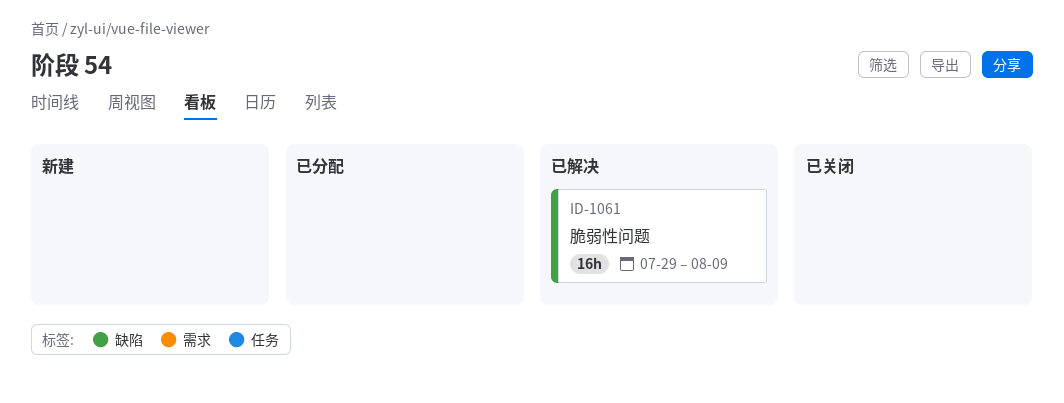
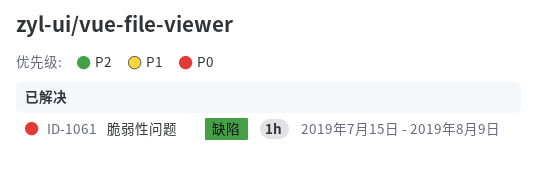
ID-1061, estimate: 16h -> 1h
ID-1061, start: Jul 29 -> Jul 15

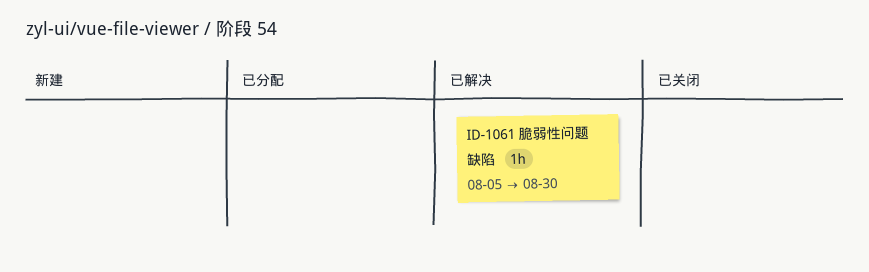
ID-1061, start: Jul 15 -> Aug 5
ID-1061, due: Aug 9 -> Aug 30

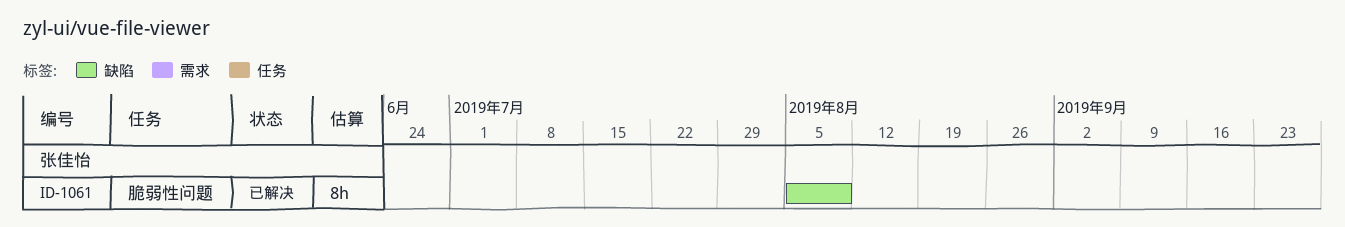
ID-1061, estimate: 1h -> 8h
ID-1061, due: Aug 30 -> Aug 9

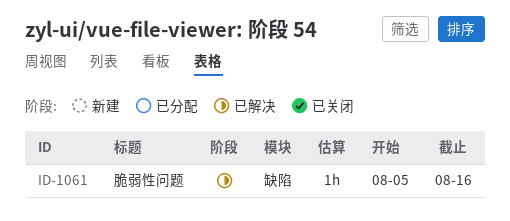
ID-1061, estimate: 8h -> 1h
ID-1061, due: Aug 9 -> Aug 16

